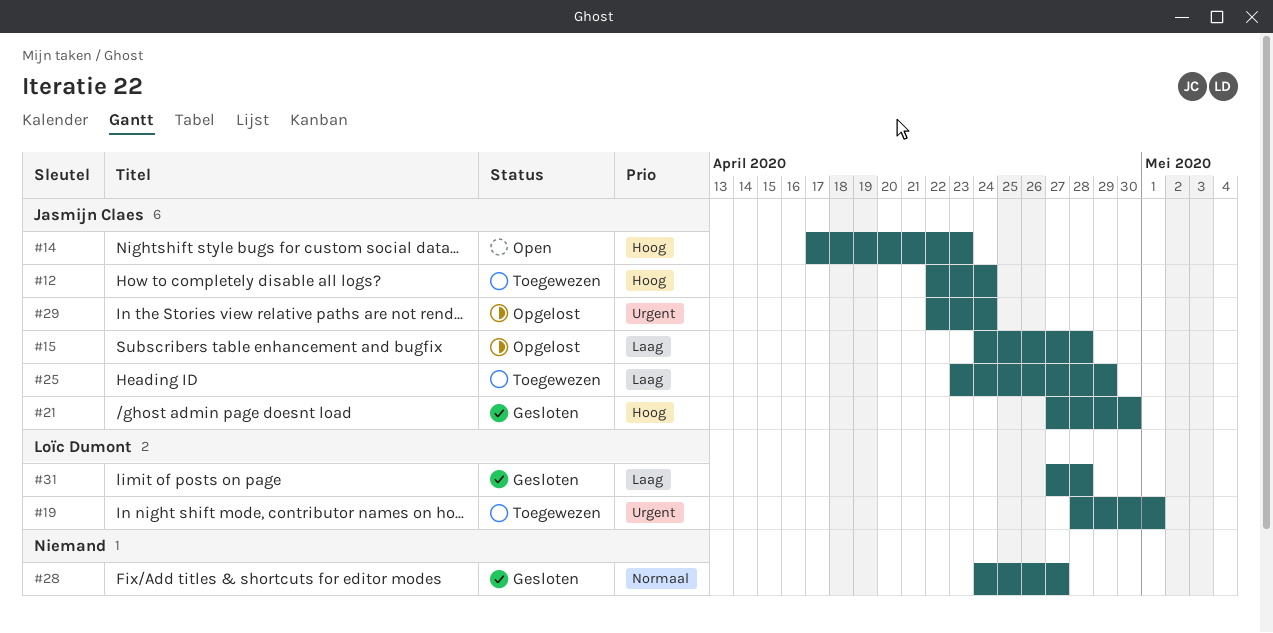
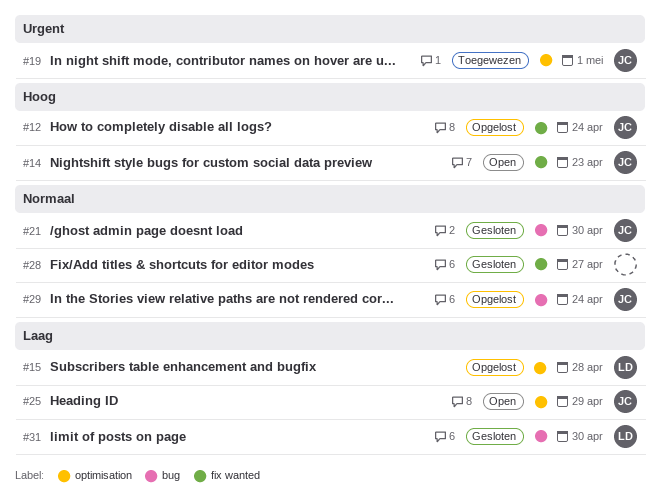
#12, status: Toegewezen -> Opgelost
#15, owner: Jasmijn Claes -> Loïc Dumont
#19, owner: Loïc Dumont -> Jasmijn Claes
#21, priority: Hoog -> Normaal
#25, status: Toegewezen -> Open
#29, priority: Urgent -> Normaal
#31, due: Apr 28 -> Apr 30

